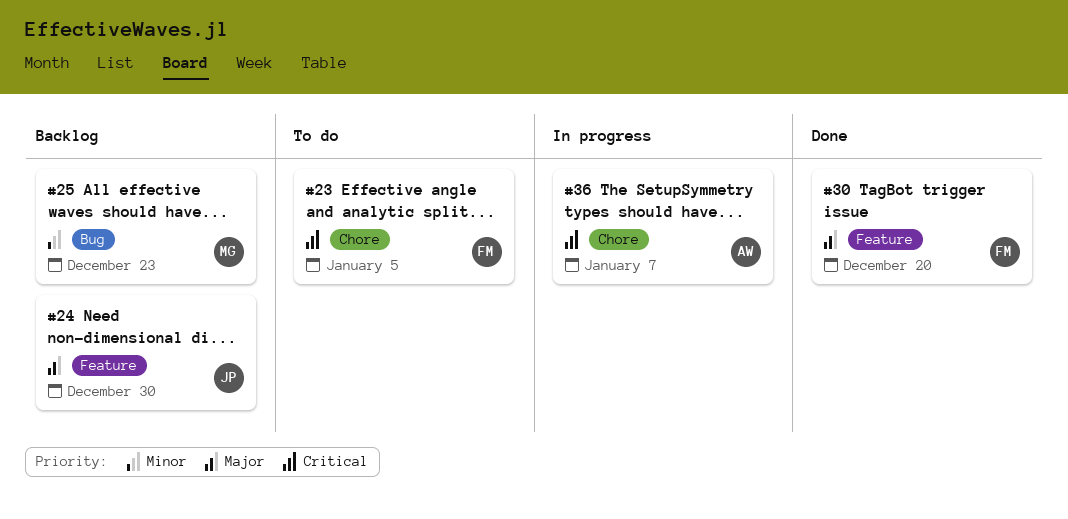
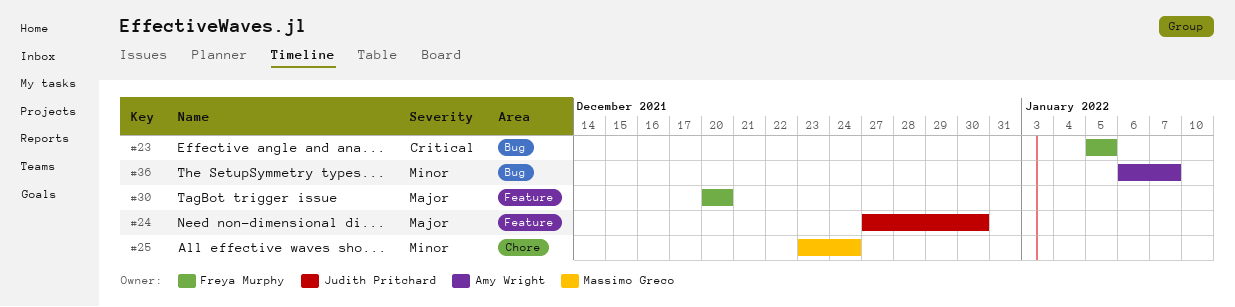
#23, label: Chore -> Bug
#25, label: Bug -> Chore
#25, due: Dec 23 -> Dec 24
#36, priority: Critical -> Minor
#36, label: Chore -> Bug

